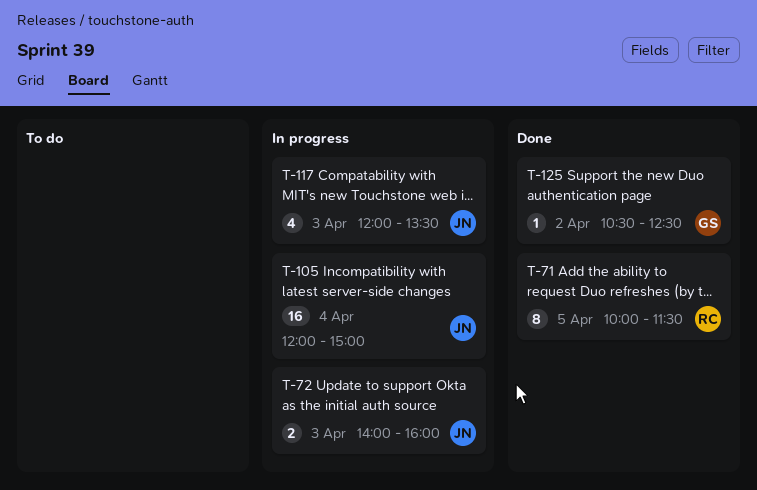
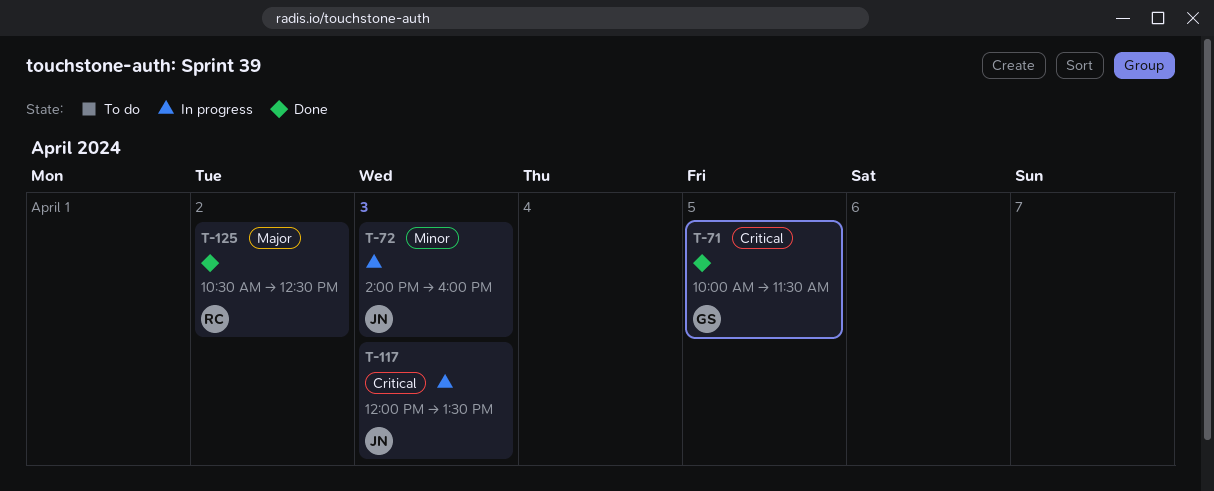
T-71, owner: RC -> GS
T-105: present -> none
T-125, owner: GS -> RC

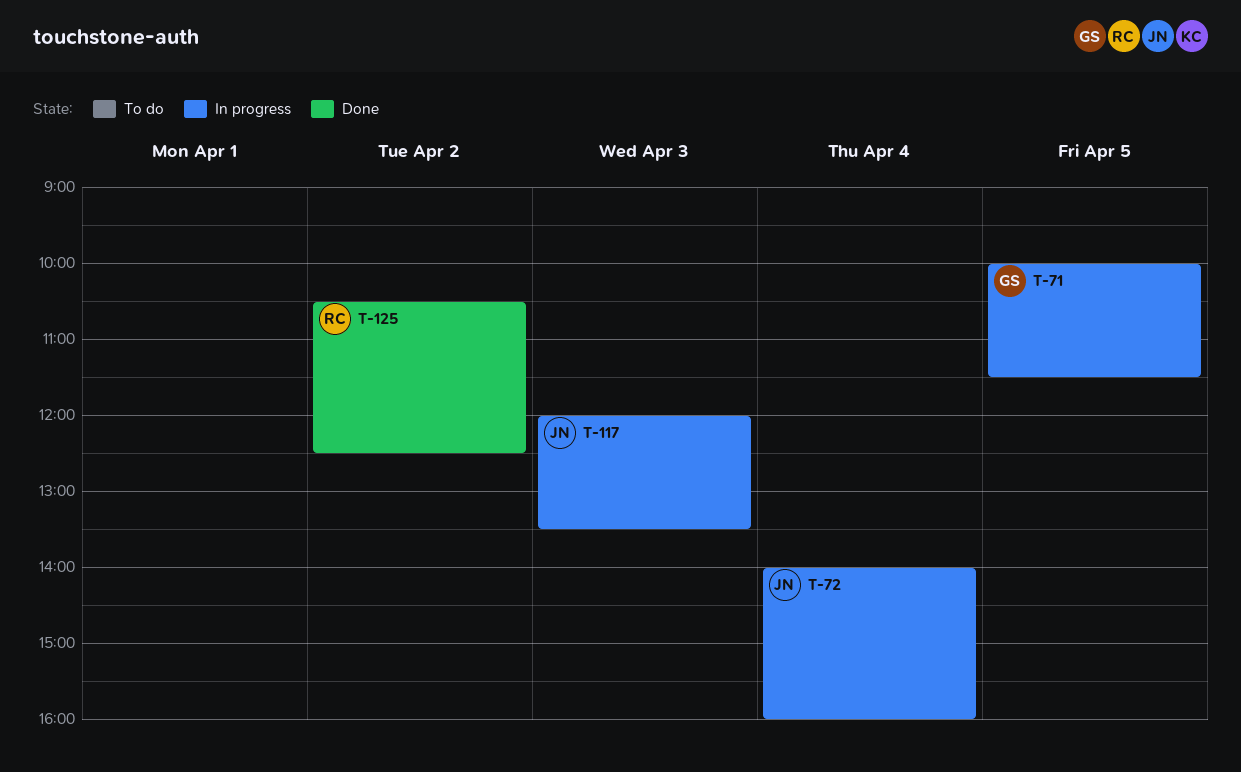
T-71, status: Done -> In progress
T-72, day: Apr 3 -> Apr 4

